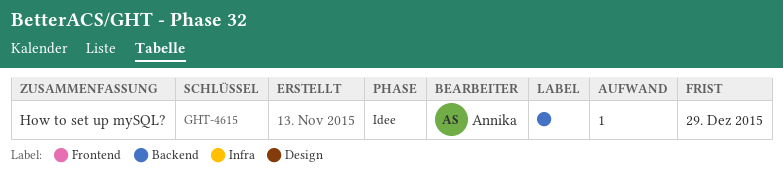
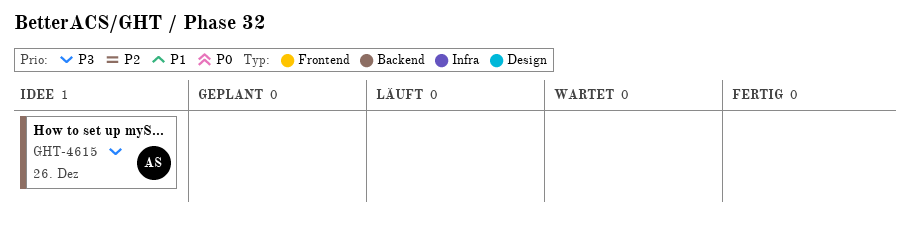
GHT-4615, due: Dec 29 -> Dec 26

